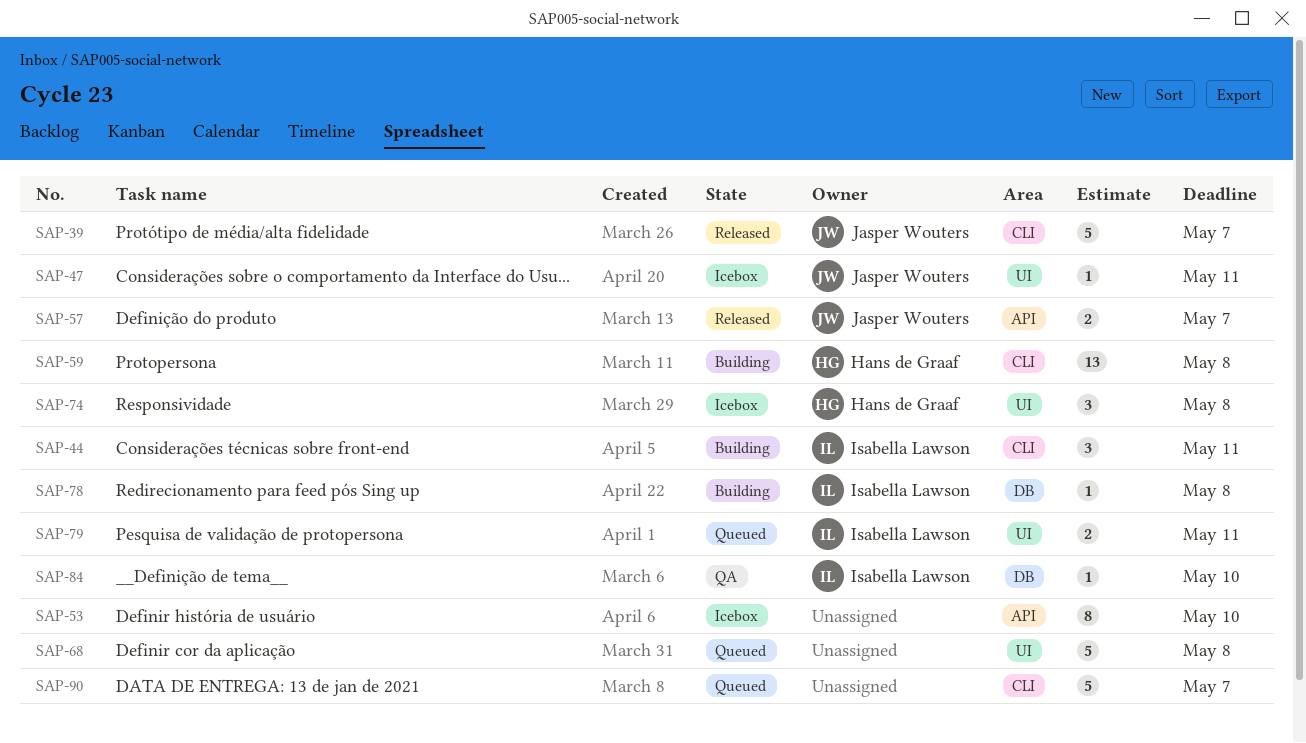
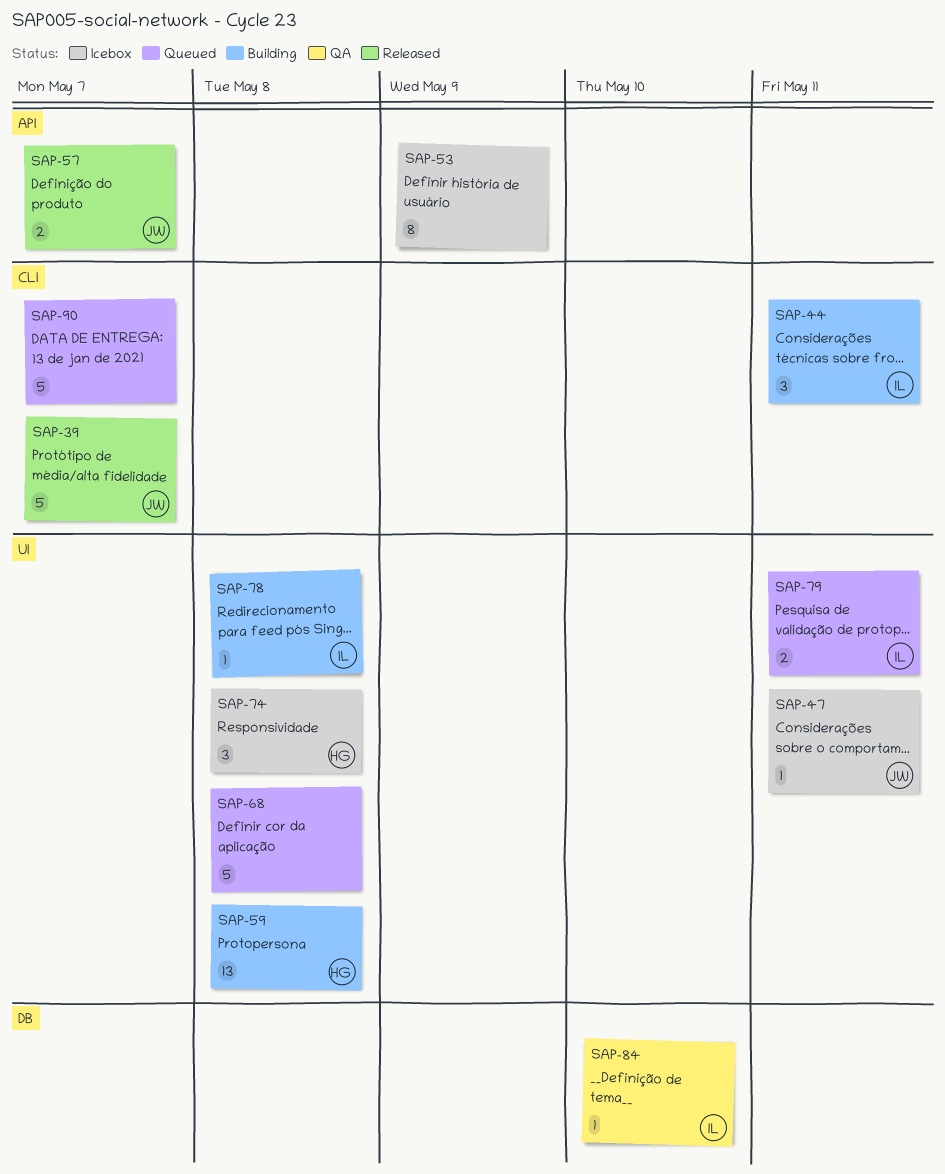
SAP-53, due: May 10 -> May 9
SAP-59, label: CLI -> UI
SAP-78, label: DB -> UI

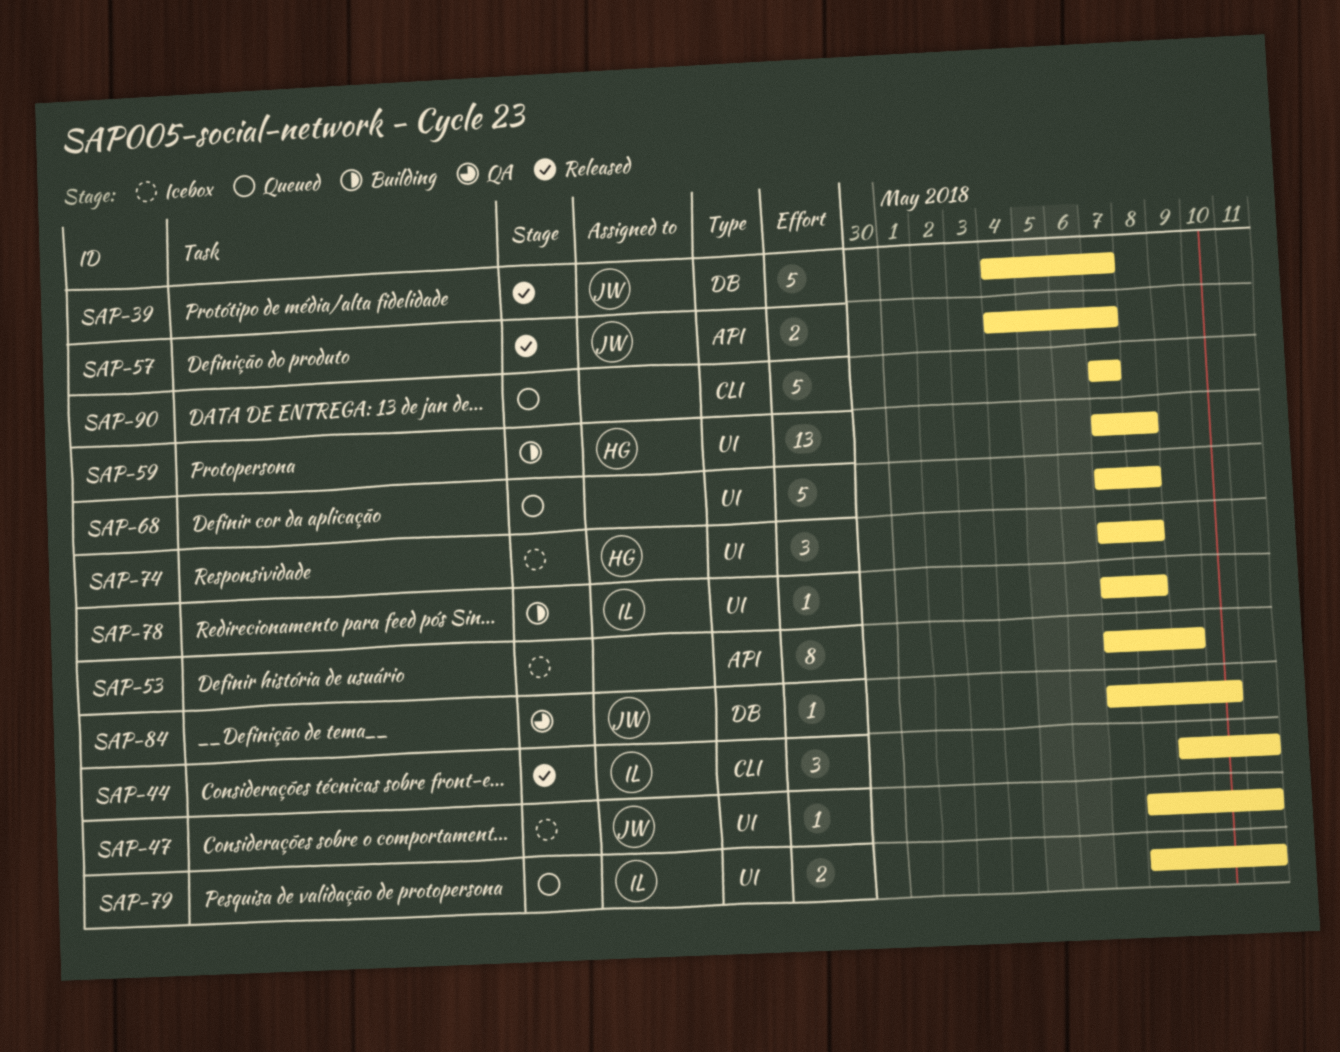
SAP-39, label: CLI -> DB
SAP-44, status: Building -> Released
SAP-84, owner: IL -> JW

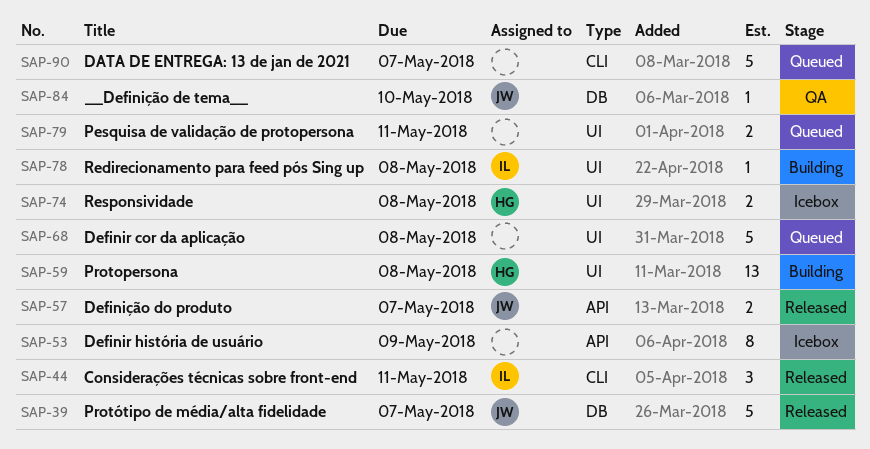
SAP-47: present -> none
SAP-74, estimate: 3 -> 2
SAP-79, owner: IL -> none

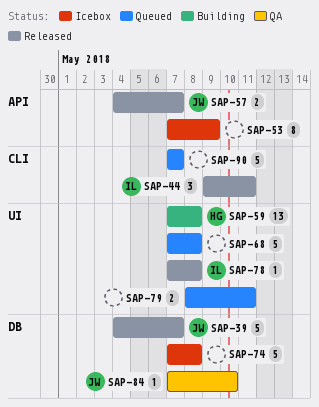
SAP-74, owner: HG -> none
SAP-74, label: UI -> DB
SAP-74, estimate: 2 -> 5
SAP-78, status: Building -> Released

